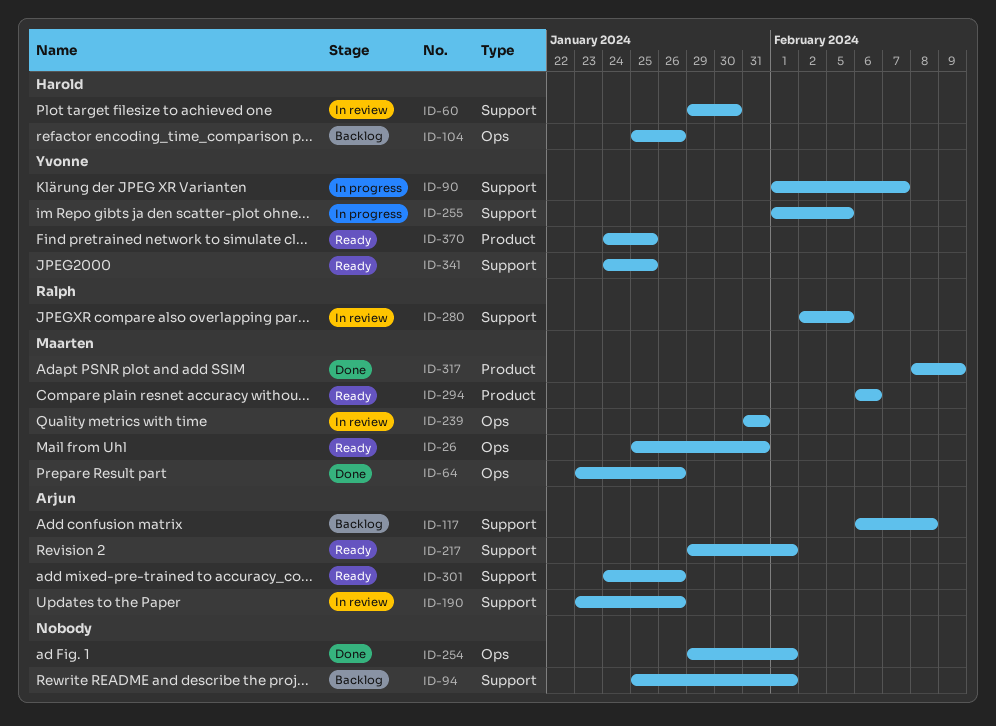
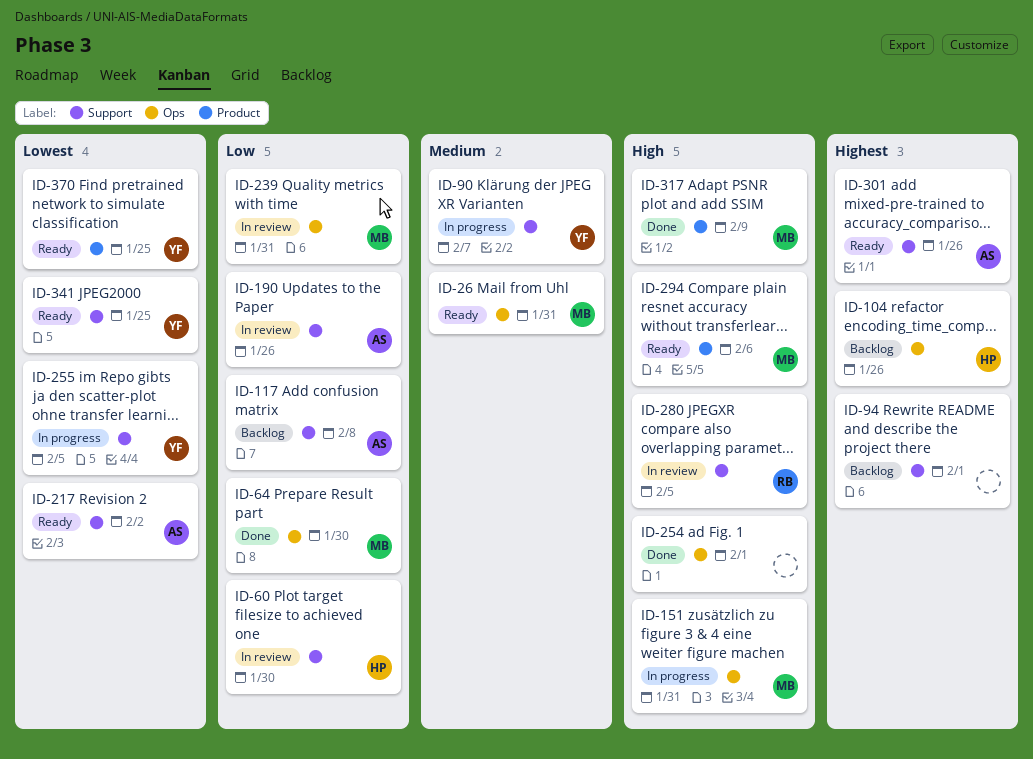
ID-64, due: Jan 26 -> Jan 30
ID-151: none -> present
ID-217, due: Feb 1 -> Feb 2

